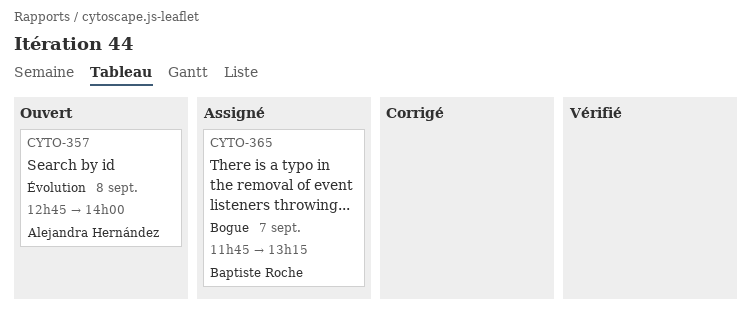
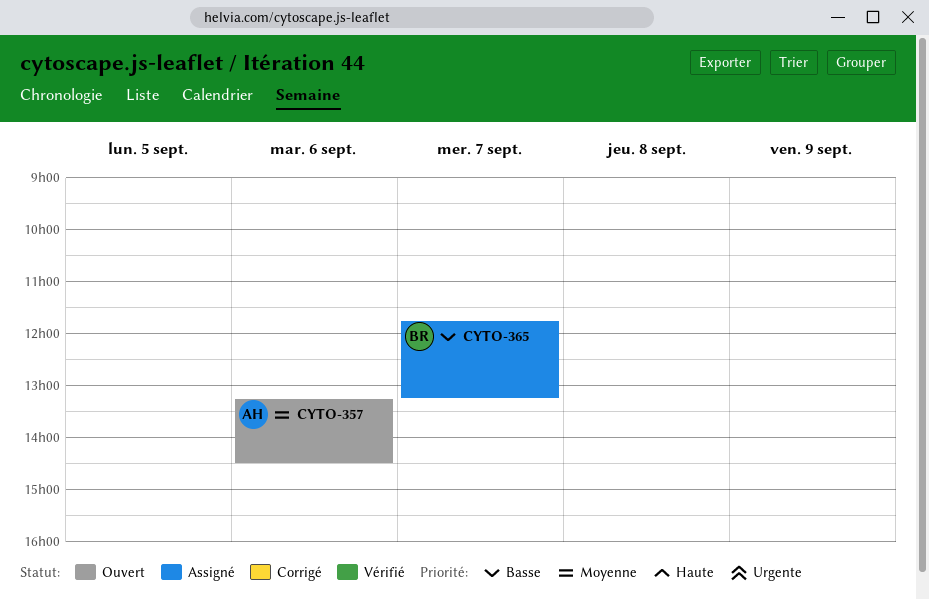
CYTO-357, day: Sep 8 -> Sep 6
CYTO-357, begins: 12:45 -> 13:15
CYTO-357, ends: 14:00 -> 14:30

